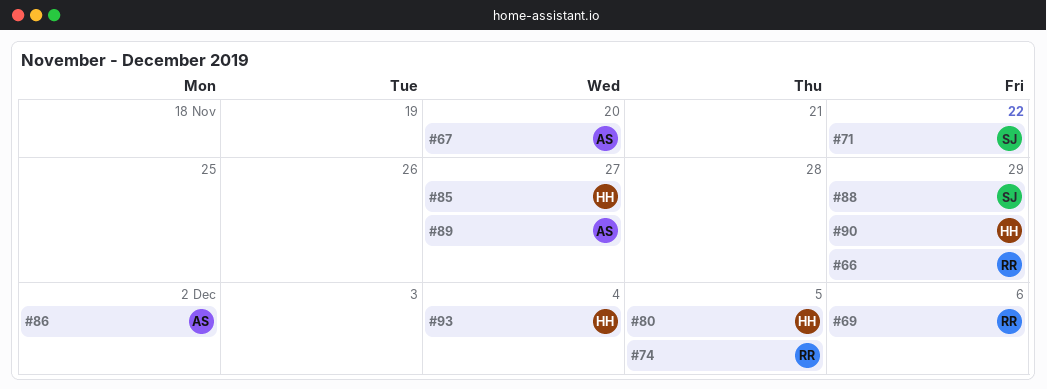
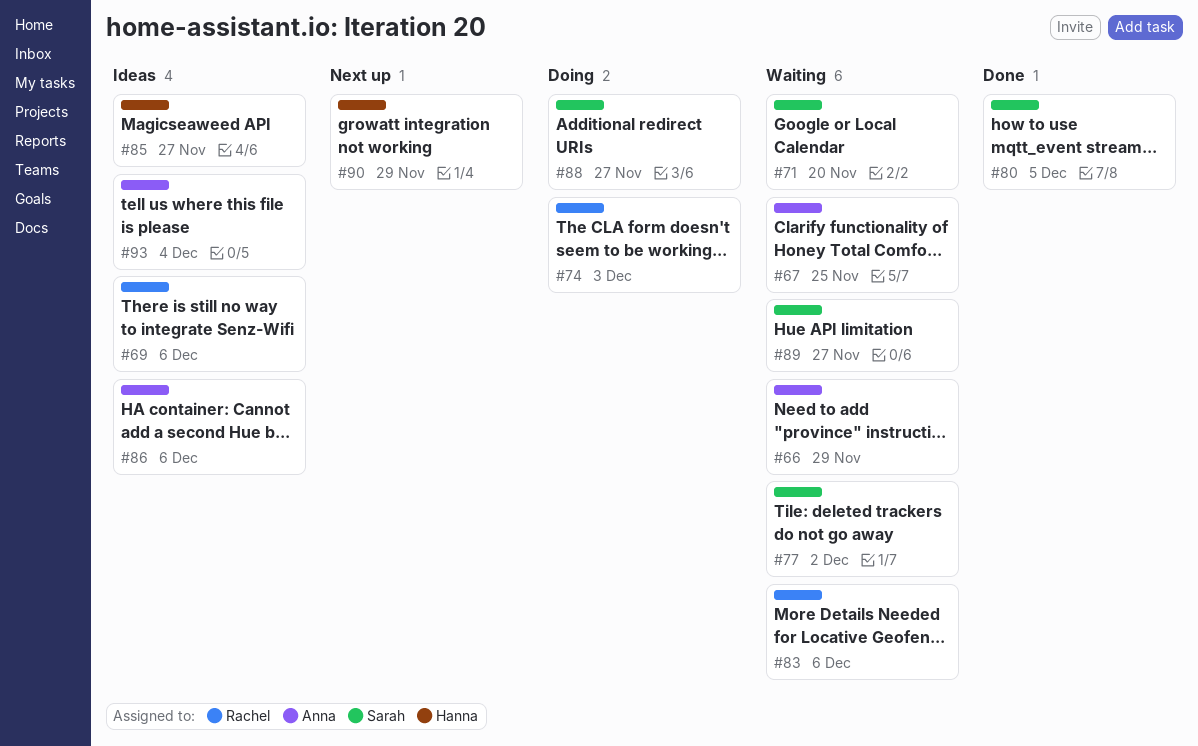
#66, owner: Rachel -> Anna
#67, due: Nov 20 -> Nov 25
#71, due: Nov 22 -> Nov 20
#74, due: Dec 5 -> Dec 3
#77: none -> present
#80, owner: Hanna -> Sarah
#83: none -> present
#86, due: Dec 2 -> Dec 6
#88, due: Nov 29 -> Nov 27
#89, owner: Anna -> Sarah
#93, owner: Hanna -> Anna

